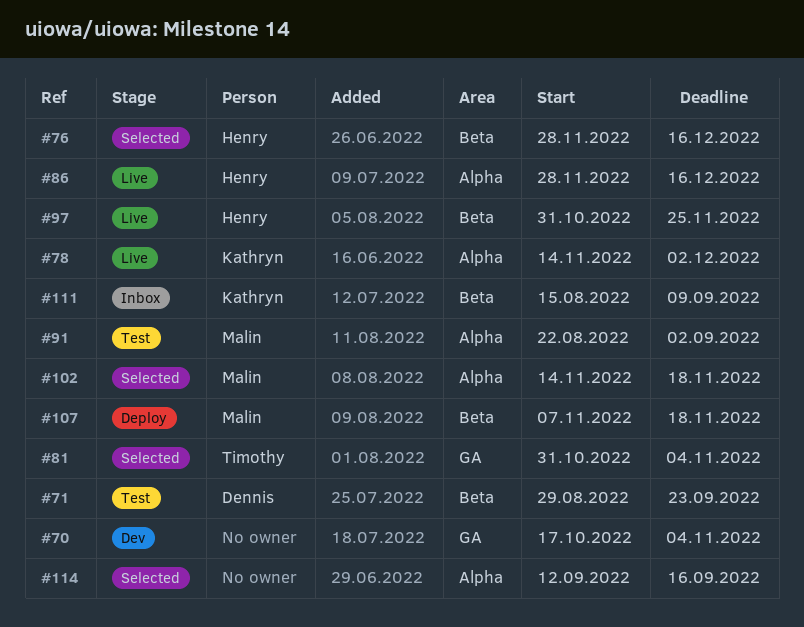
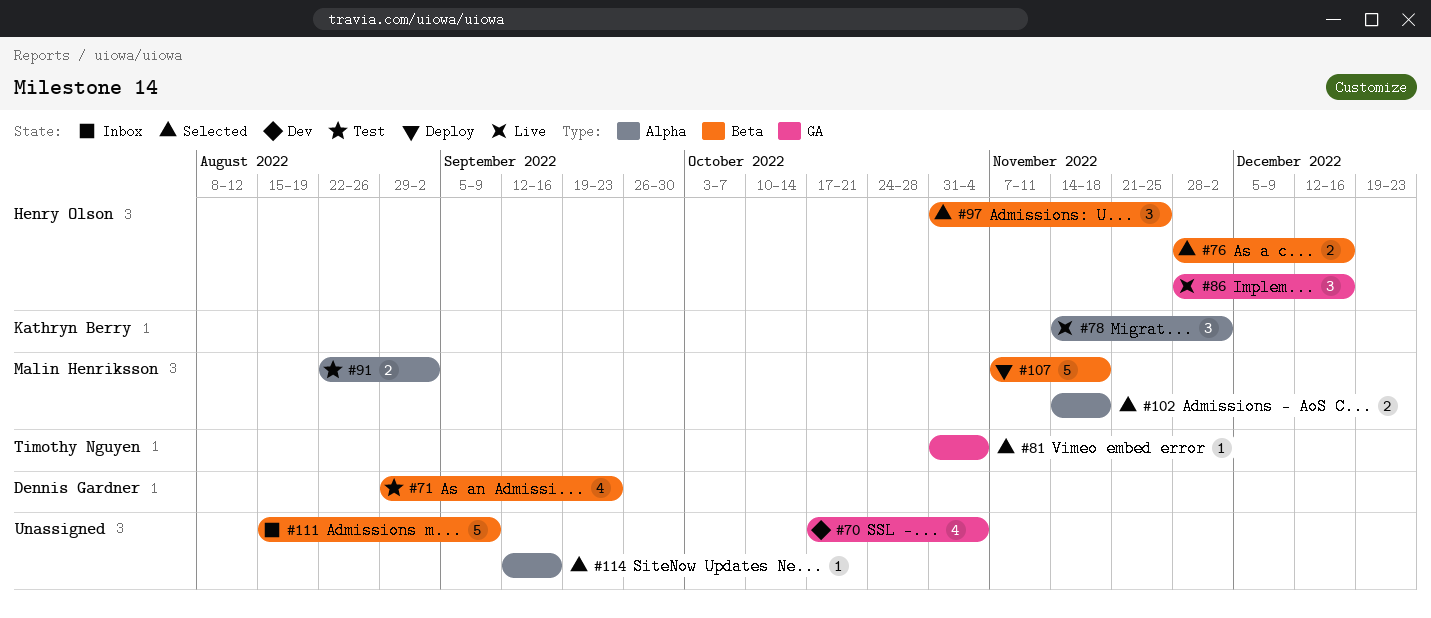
#86, label: Alpha -> GA
#97, status: Live -> Selected
#111, owner: Kathryn Berry -> none

